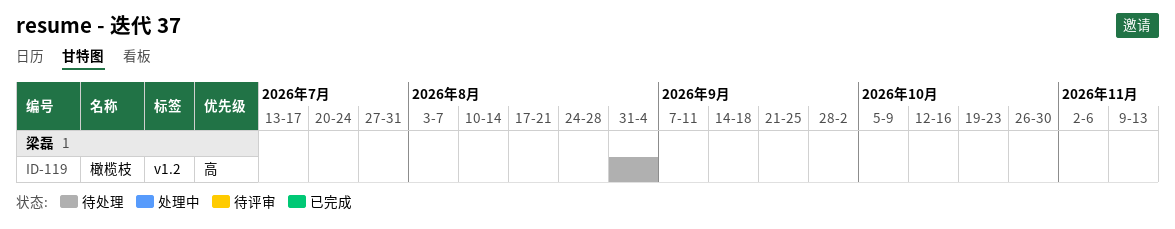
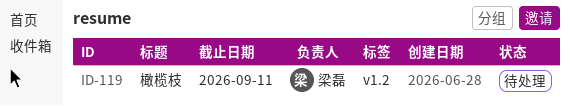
ID-119, due: Sep 4 -> Sep 11

